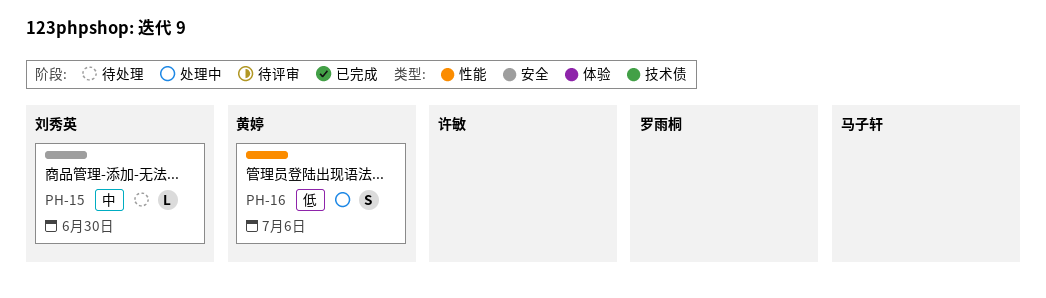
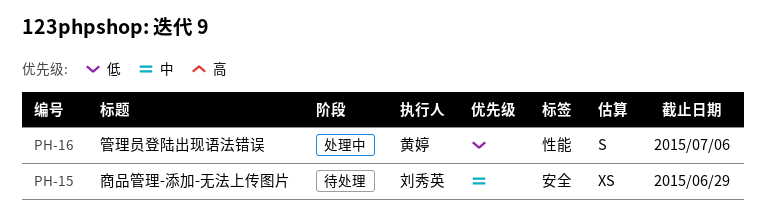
PH-15, estimate: L -> XS
PH-15, due: Jun 30 -> Jun 29

